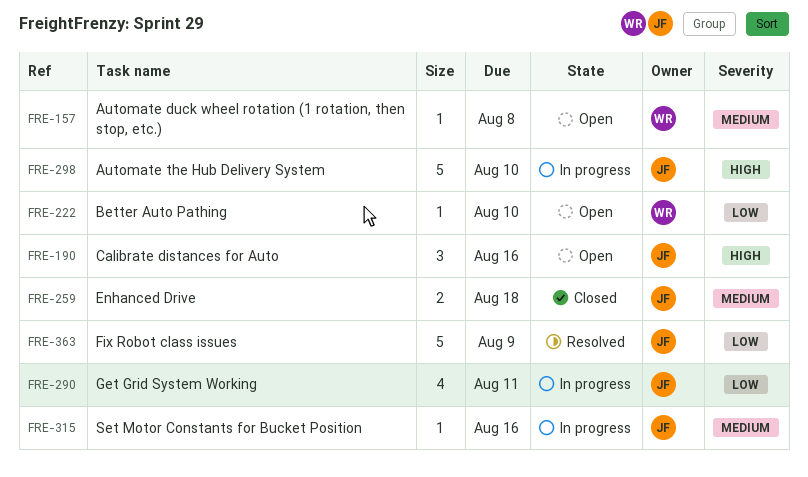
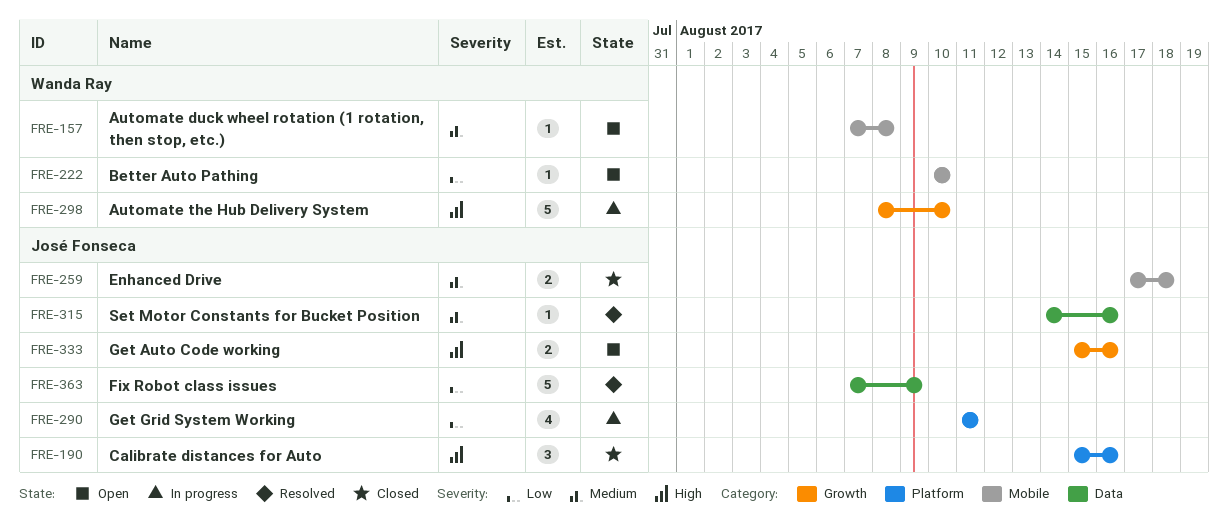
FRE-190, status: Open -> Closed
FRE-298, owner: José Fonseca -> Wanda Ray
FRE-315, status: In progress -> Resolved
FRE-333: none -> present

